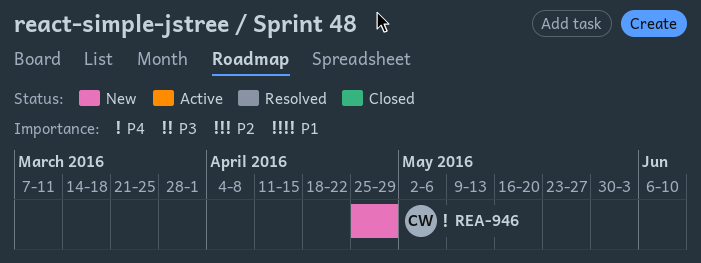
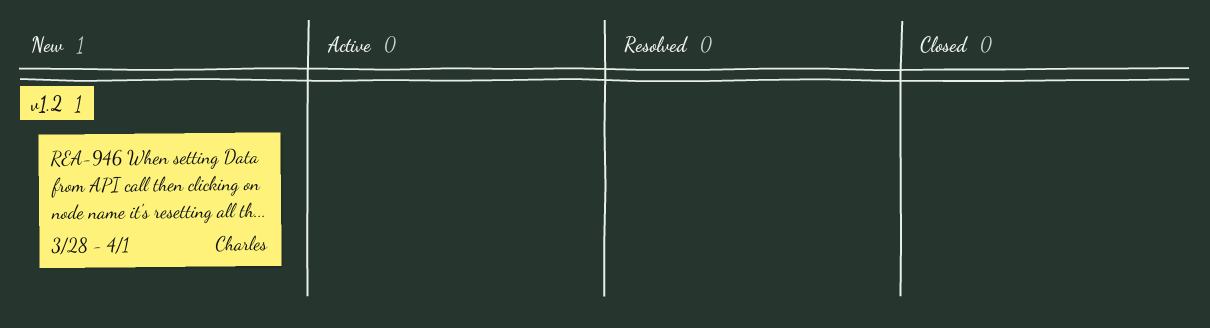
REA-946, start: Apr 25 -> Mar 28
REA-946, due: Apr 29 -> Apr 1

